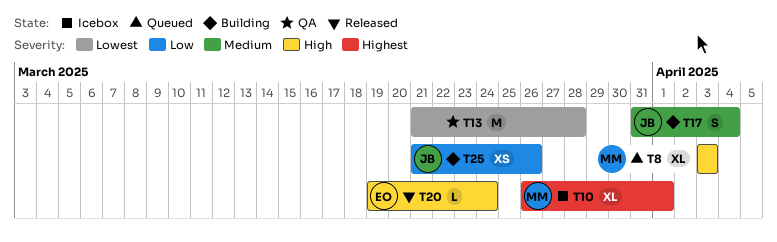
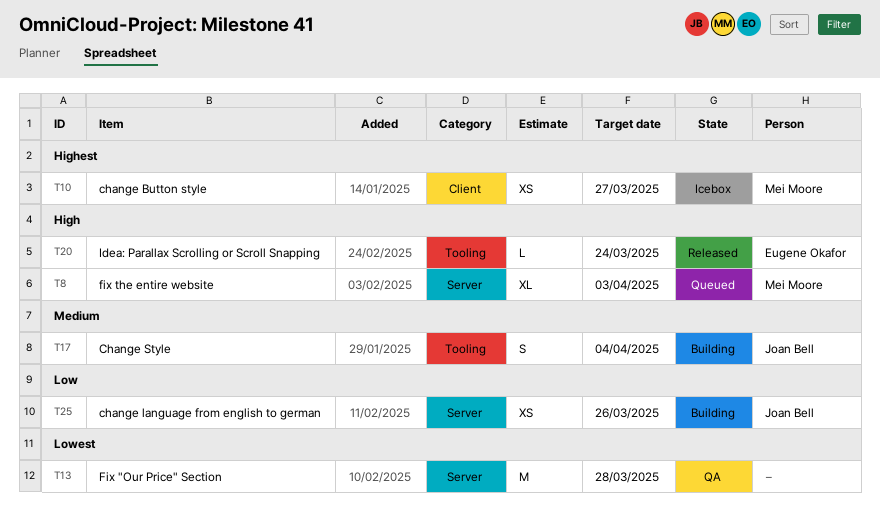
T10, estimate: XL -> XS
T10, due: Apr 1 -> Mar 27

